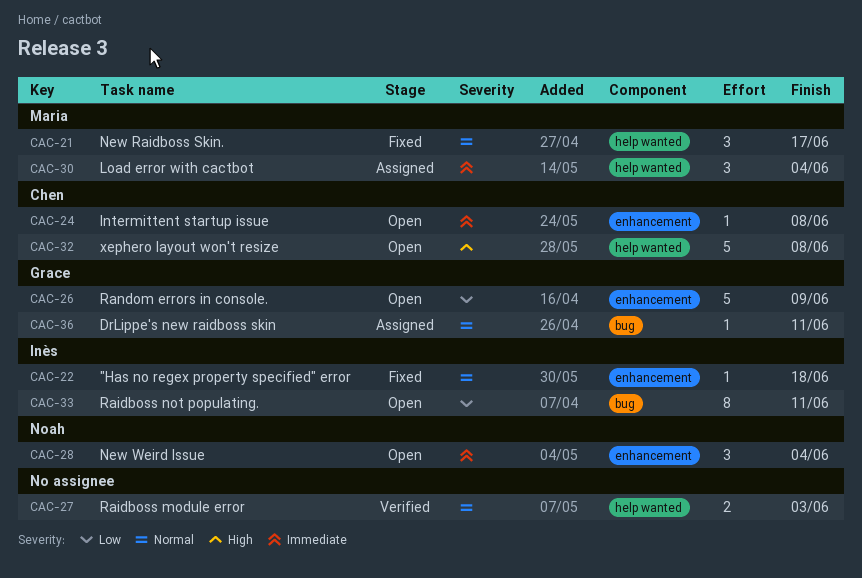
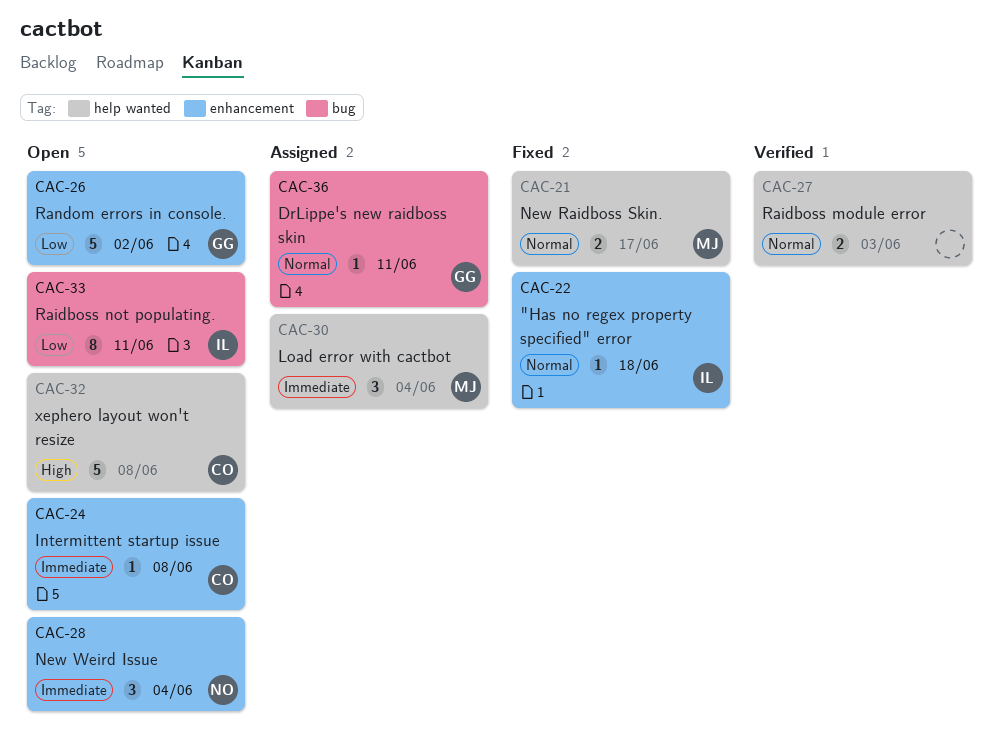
CAC-21, estimate: 3 -> 2
CAC-26, due: Jun 9 -> Jun 2

